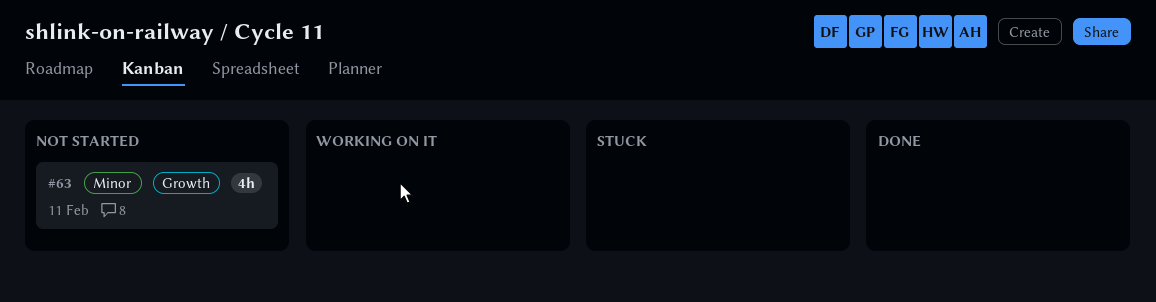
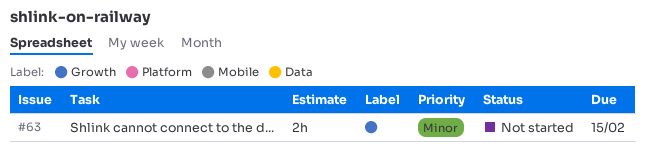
#63, estimate: 4h -> 2h
#63, due: Feb 11 -> Feb 15

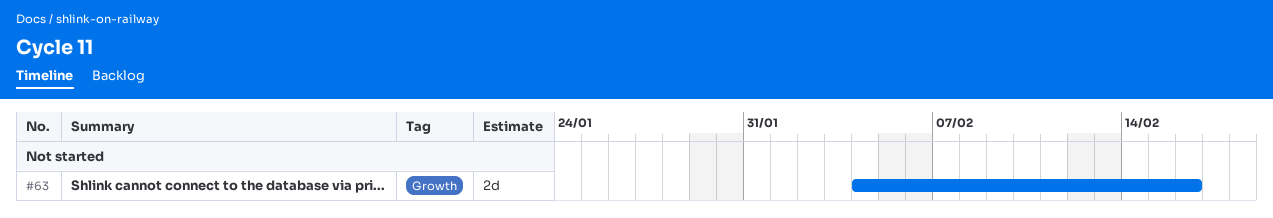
#63, estimate: 2h -> 2d
#63, due: Feb 15 -> Feb 16

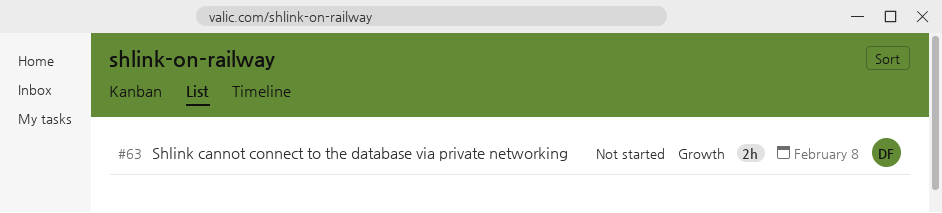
#63, estimate: 2d -> 2h
#63, due: Feb 16 -> Feb 8

